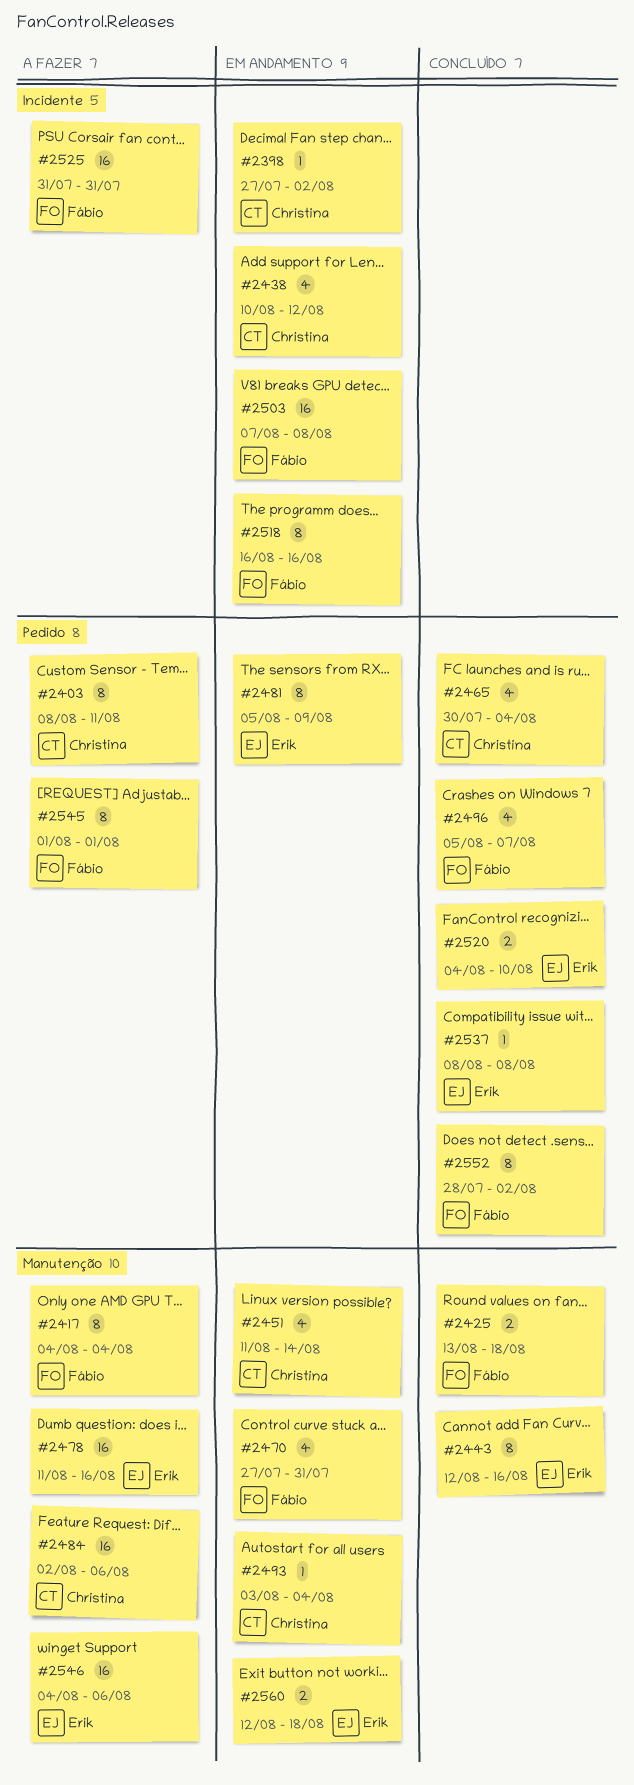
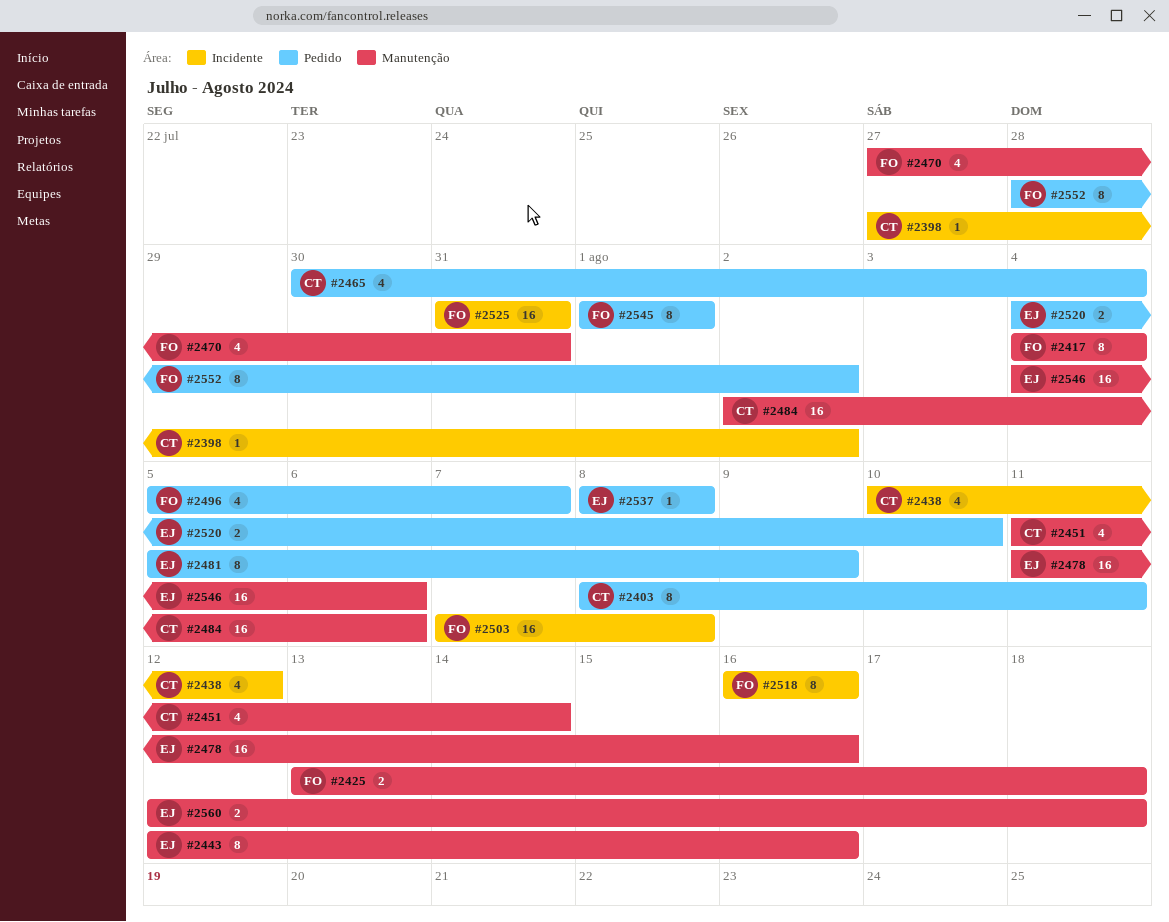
#2493: present -> none

